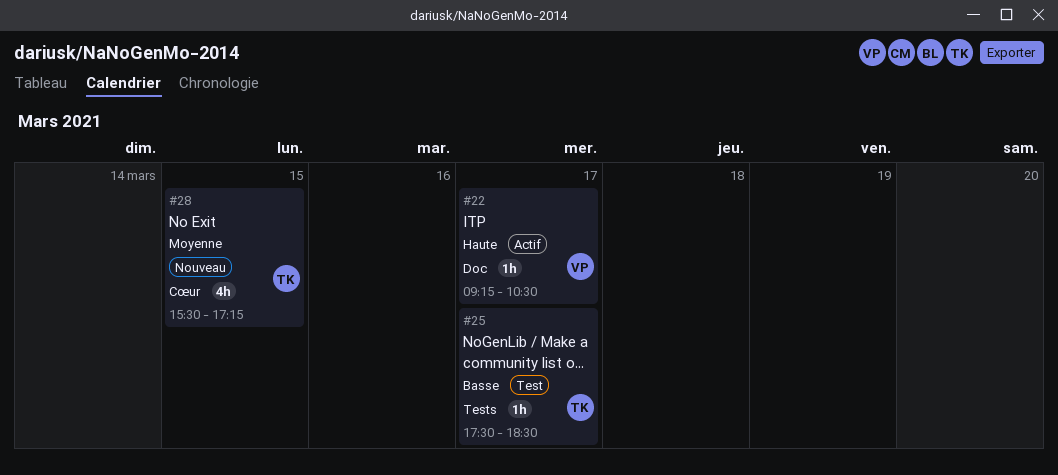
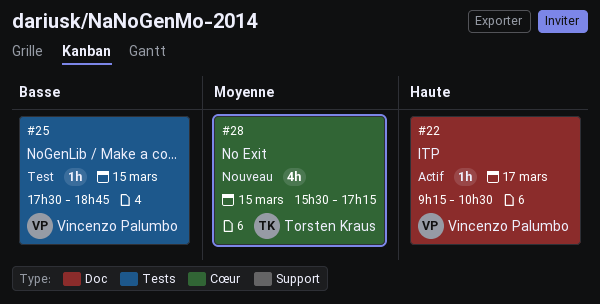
#25, owner: Torsten Kraus -> Vincenzo Palumbo
#25, day: Mar 17 -> Mar 15
#25, ends: 18:30 -> 18:45

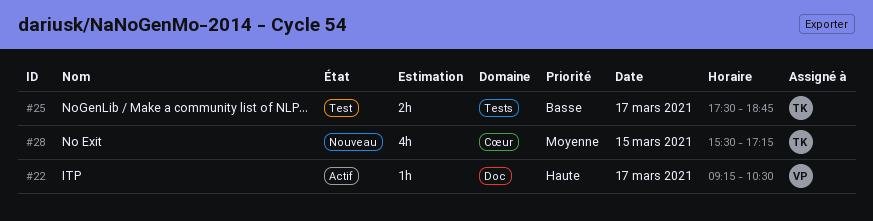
#25, owner: Vincenzo Palumbo -> Torsten Kraus
#25, estimate: 1h -> 2h
#25, day: Mar 15 -> Mar 17

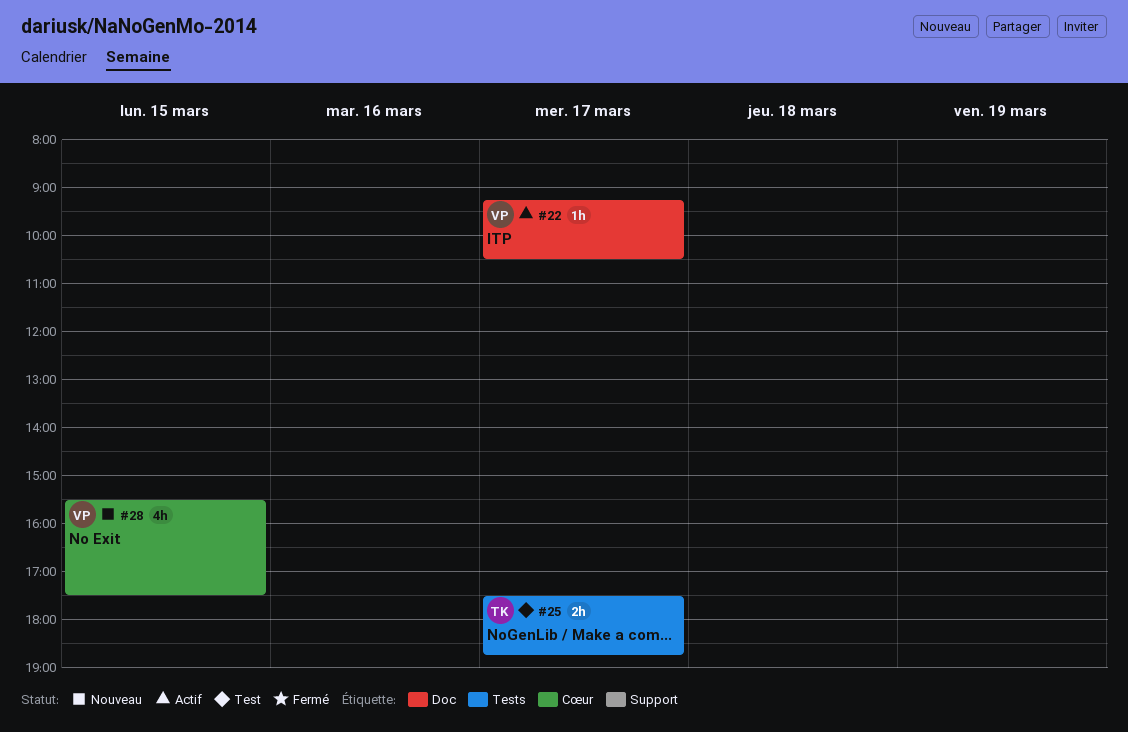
#28, owner: TK -> VP
#28, ends: 17:15 -> 17:30

